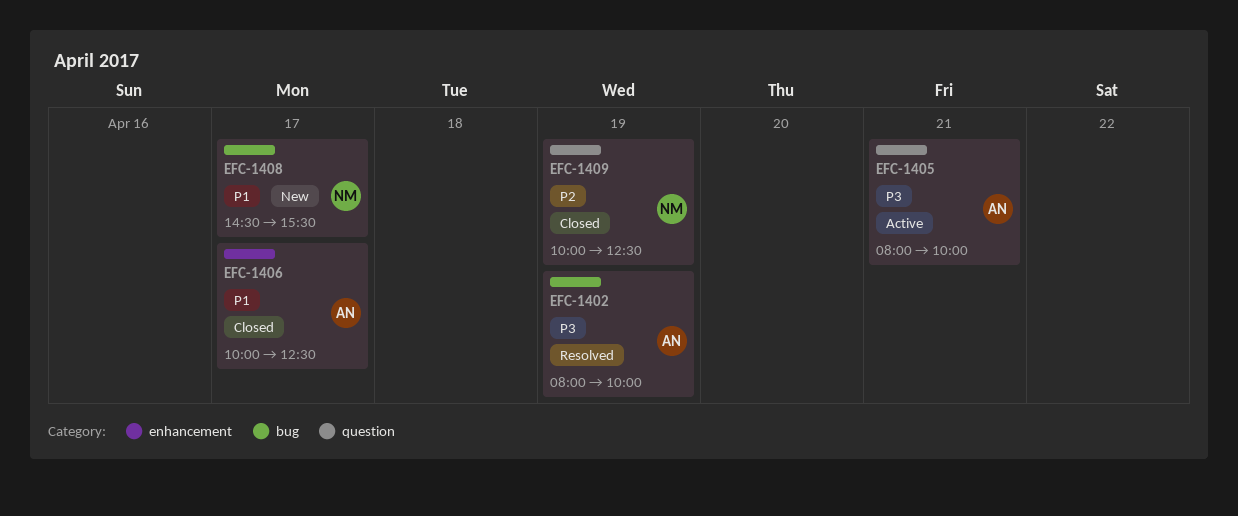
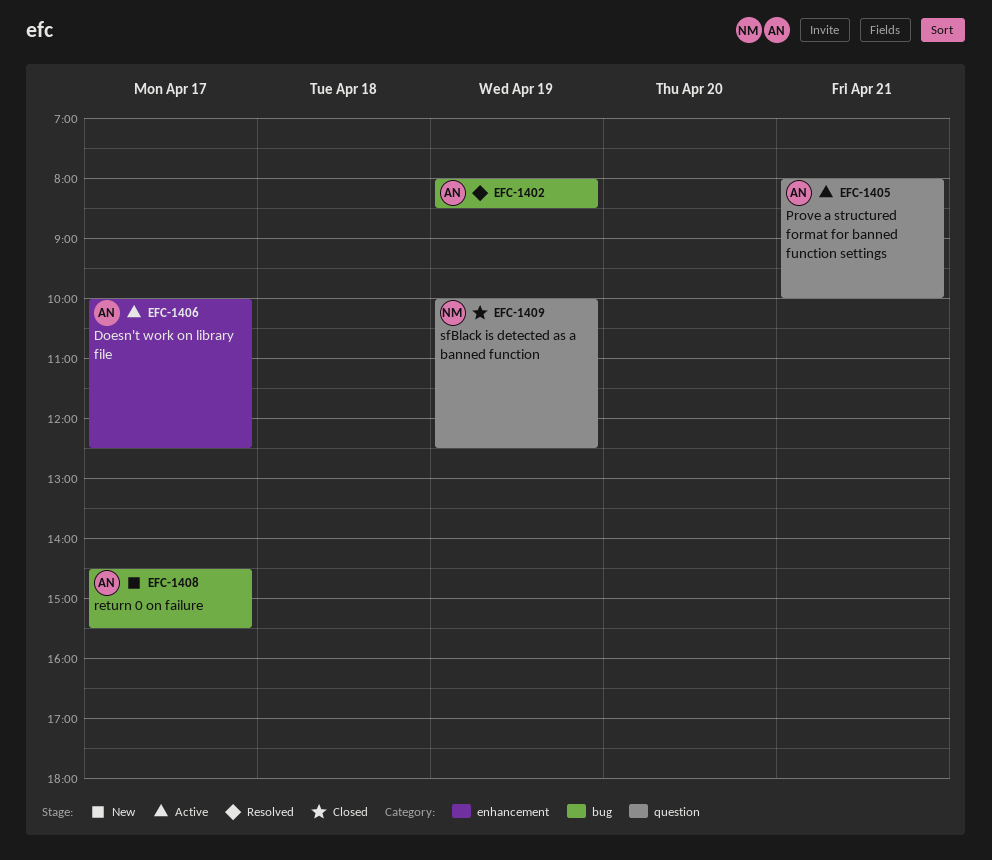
EFC-1402, ends: 10:00 -> 08:30
EFC-1406, status: Closed -> Active
EFC-1408, owner: NM -> AN

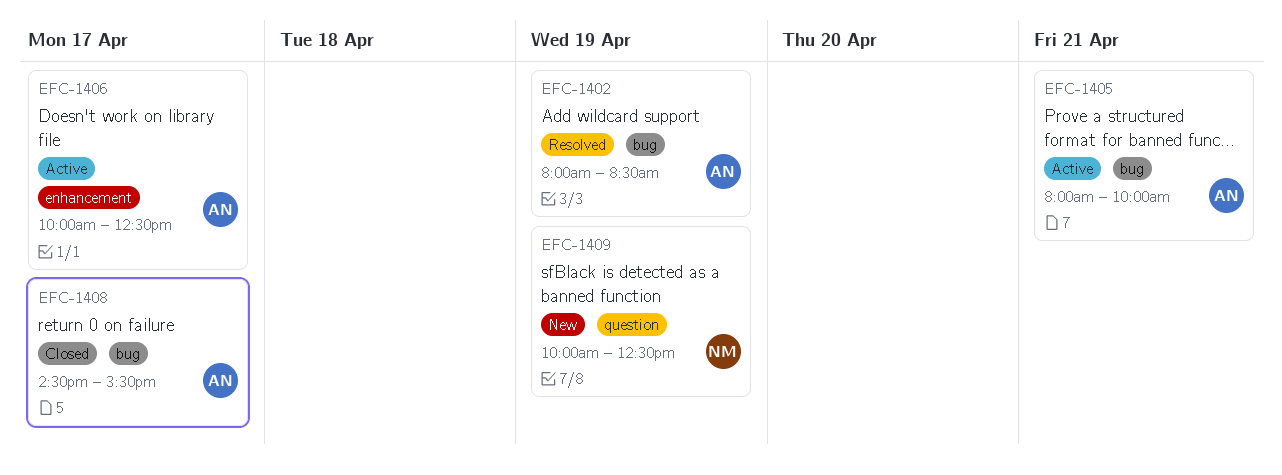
EFC-1405, label: question -> bug
EFC-1408, status: New -> Closed
EFC-1409, status: Closed -> New

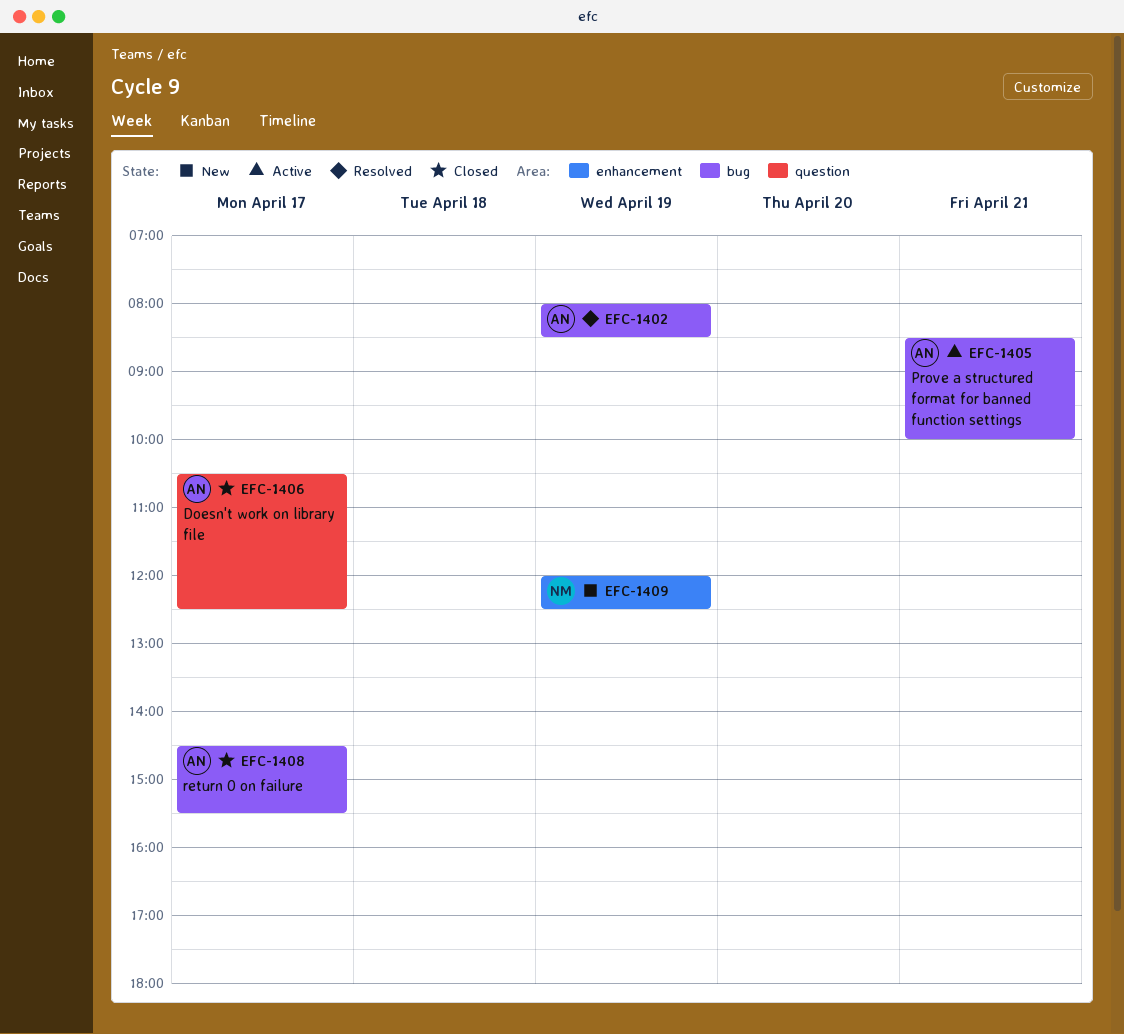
EFC-1405, begins: 08:00 -> 08:30
EFC-1406, status: Active -> Closed
EFC-1406, label: enhancement -> question
EFC-1406, begins: 10:00 -> 10:30
EFC-1409, label: question -> enhancement
EFC-1409, begins: 10:00 -> 12:00

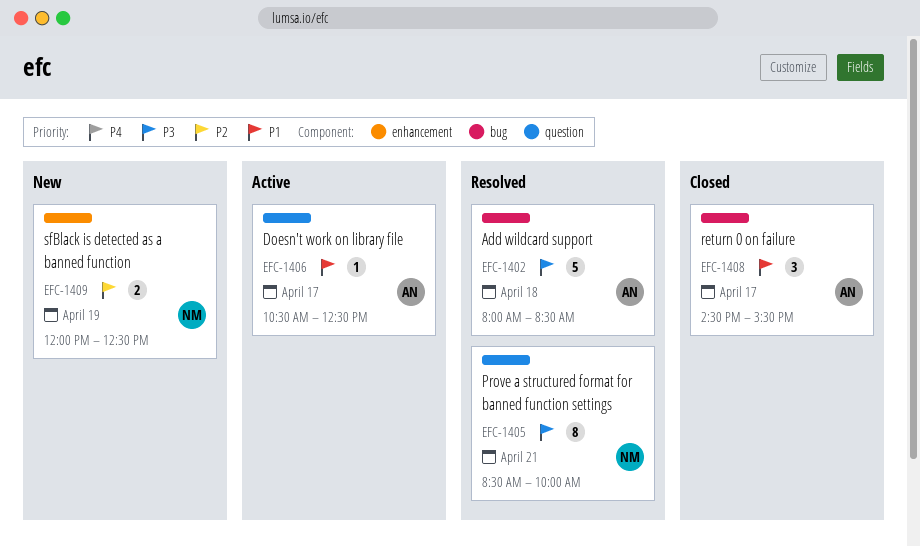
EFC-1402, day: Apr 19 -> Apr 18
EFC-1405, status: Active -> Resolved
EFC-1405, owner: AN -> NM
EFC-1405, label: bug -> question
EFC-1406, status: Closed -> Active

